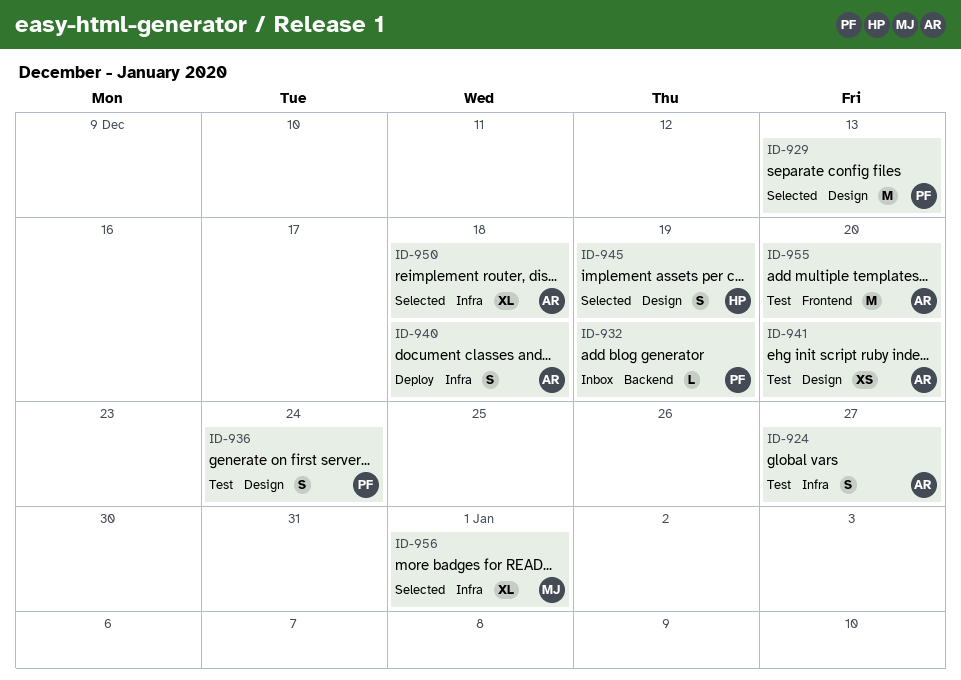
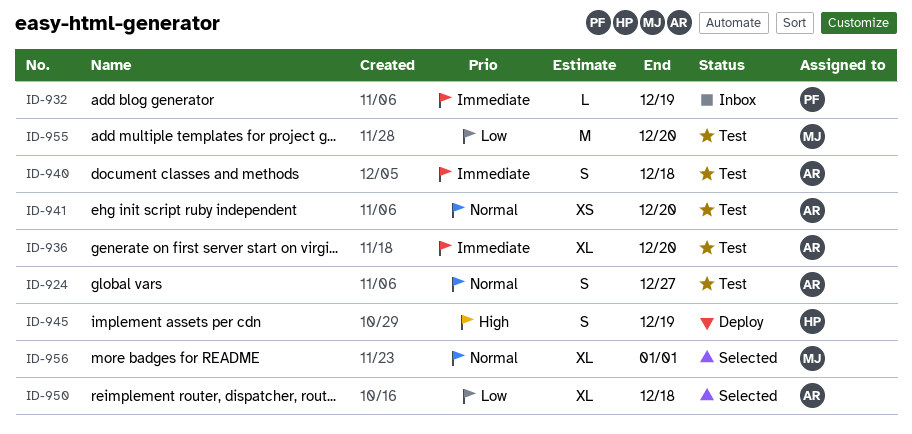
ID-929: present -> none
ID-936, owner: PF -> AR
ID-936, estimate: S -> XL
ID-936, due: Dec 24 -> Dec 20
ID-940, status: Deploy -> Test
ID-945, status: Selected -> Deploy
ID-955, owner: AR -> MJ

